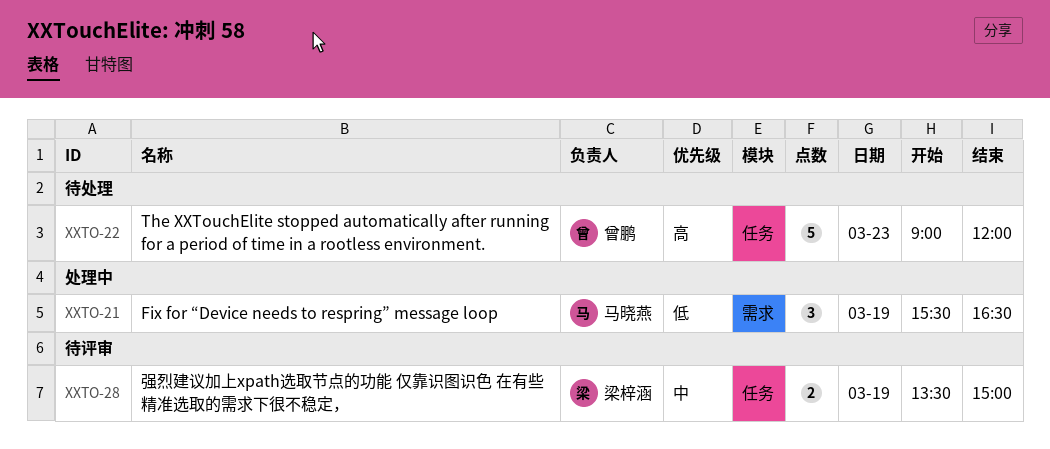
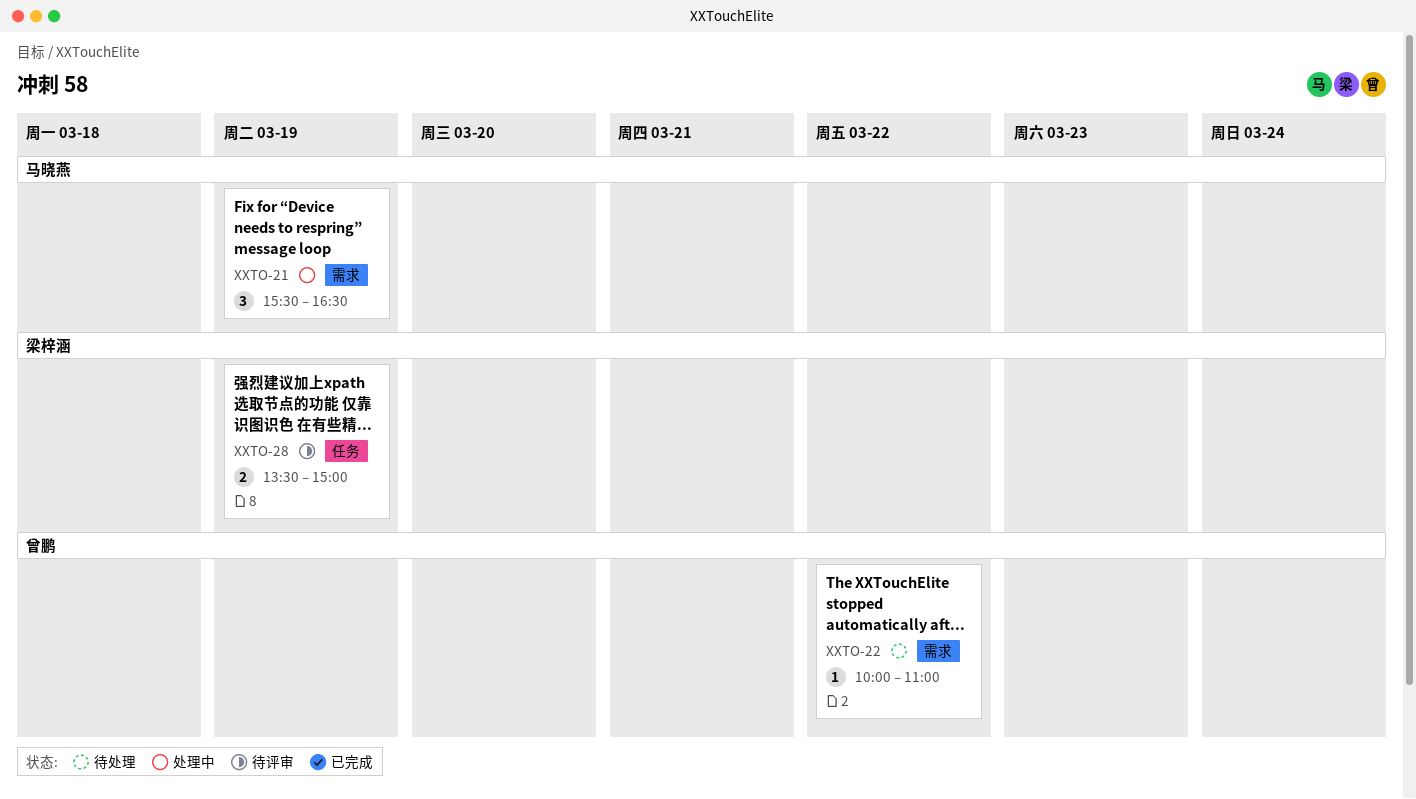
XXTO-22, label: 任务 -> 需求
XXTO-22, estimate: 5 -> 1
XXTO-22, day: Mar 23 -> Mar 22
XXTO-22, begins: 09:00 -> 10:00
XXTO-22, ends: 12:00 -> 11:00

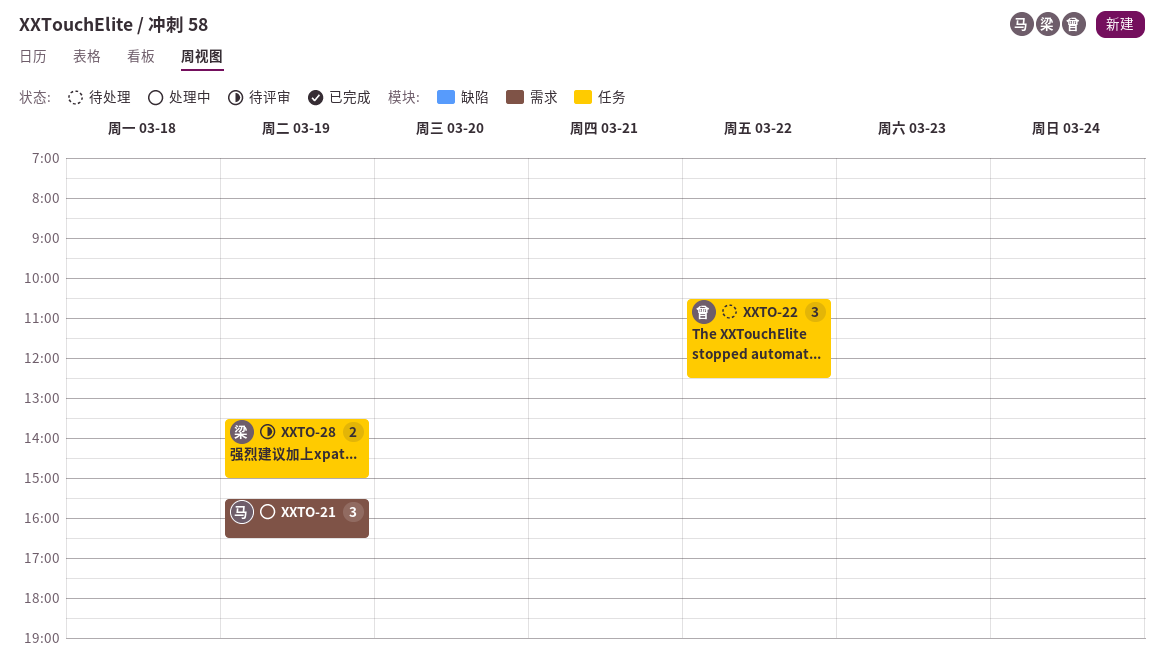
XXTO-22, label: 需求 -> 任务
XXTO-22, estimate: 1 -> 3
XXTO-22, begins: 10:00 -> 10:30
XXTO-22, ends: 11:00 -> 12:30

